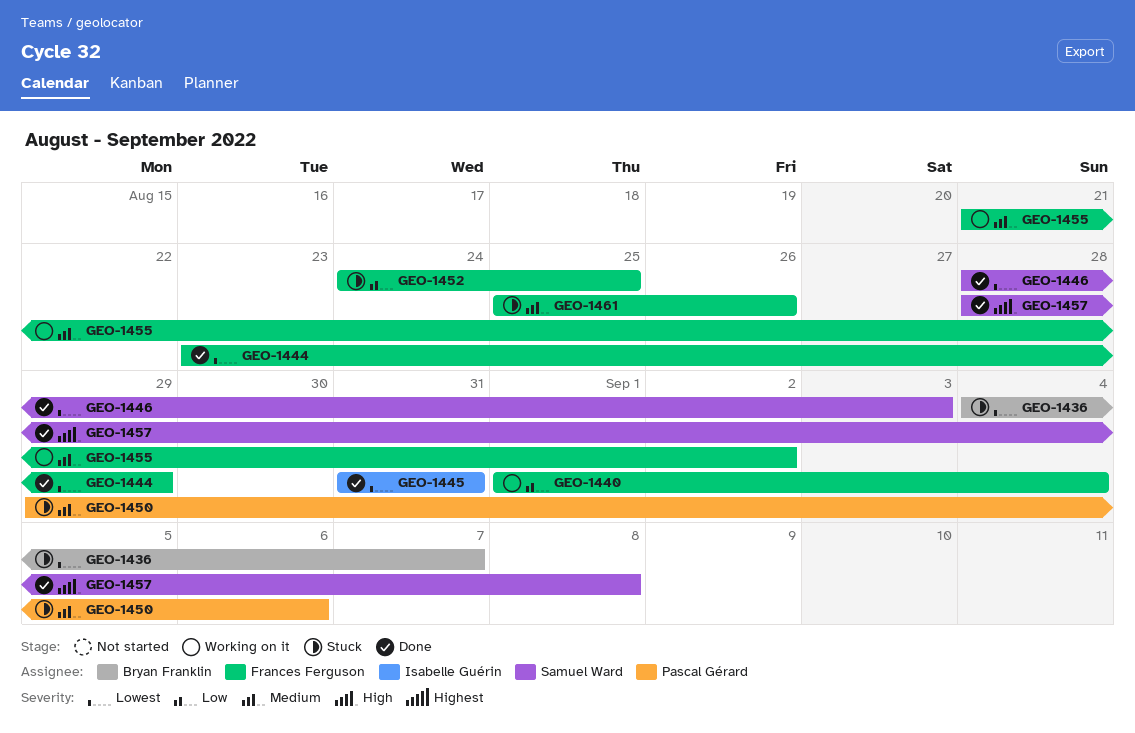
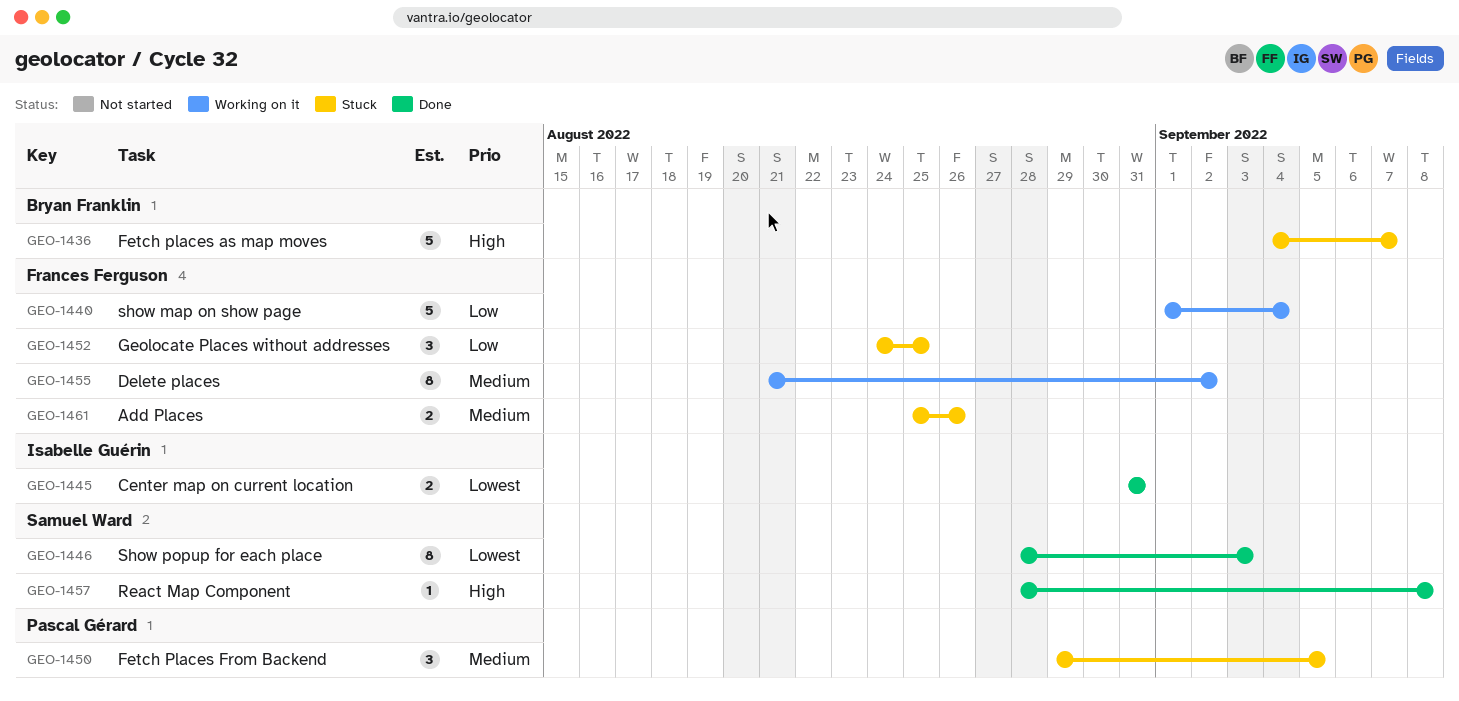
GEO-1436, priority: Lowest -> High
GEO-1444: present -> none
GEO-1450, due: Sep 6 -> Sep 5

